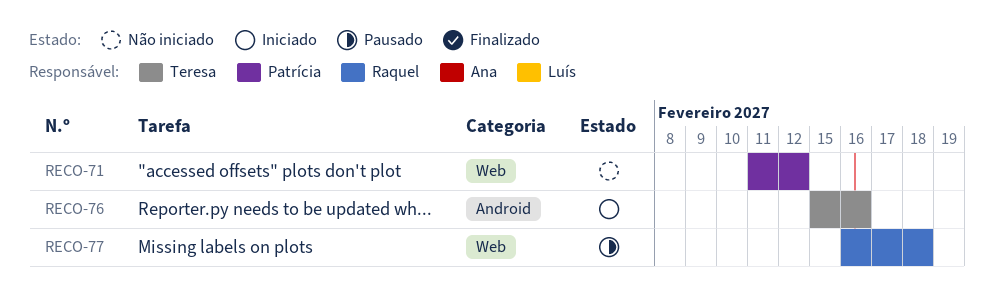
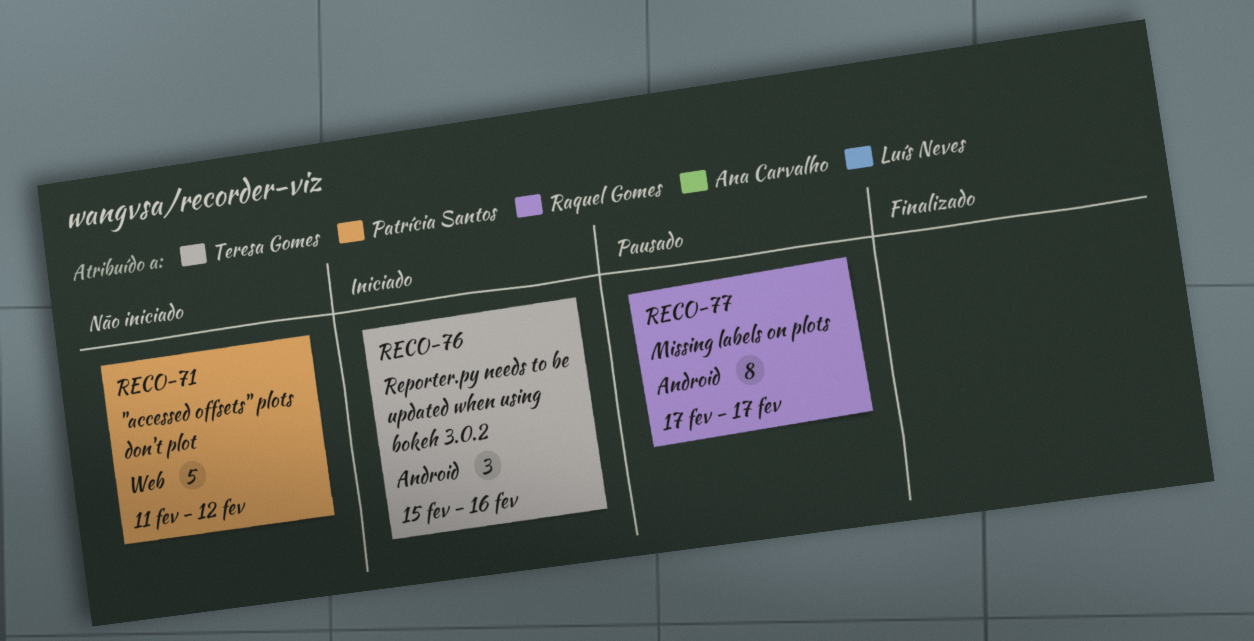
RECO-77, label: Web -> Android
RECO-77, start: Feb 16 -> Feb 17
RECO-77, due: Feb 18 -> Feb 17

